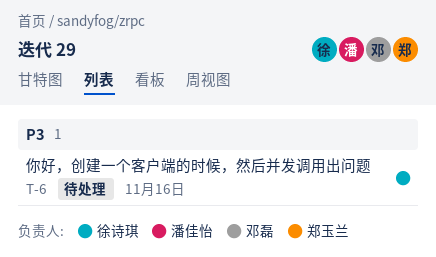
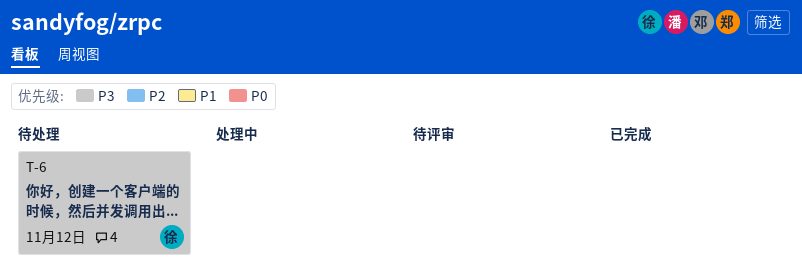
T-6, due: Nov 16 -> Nov 12

